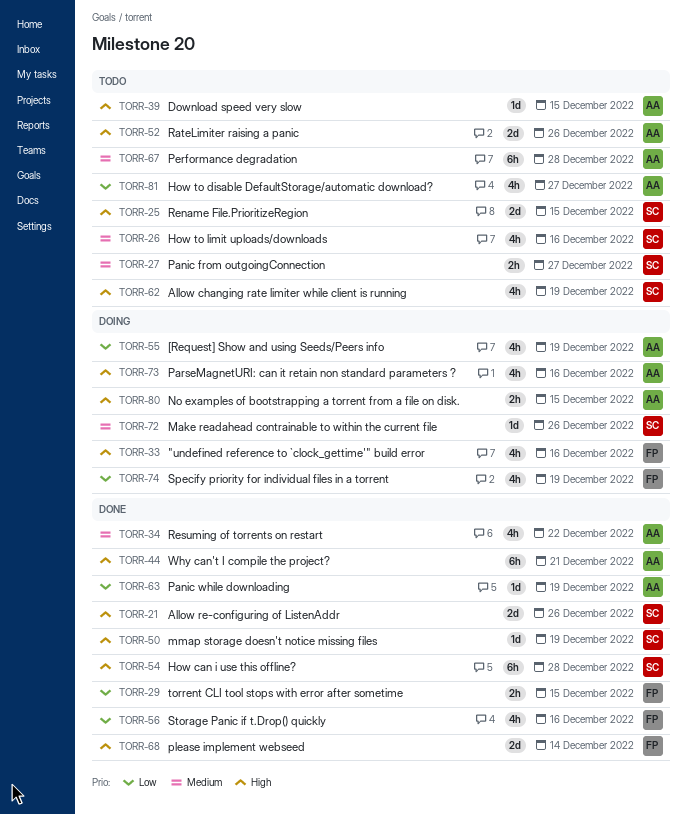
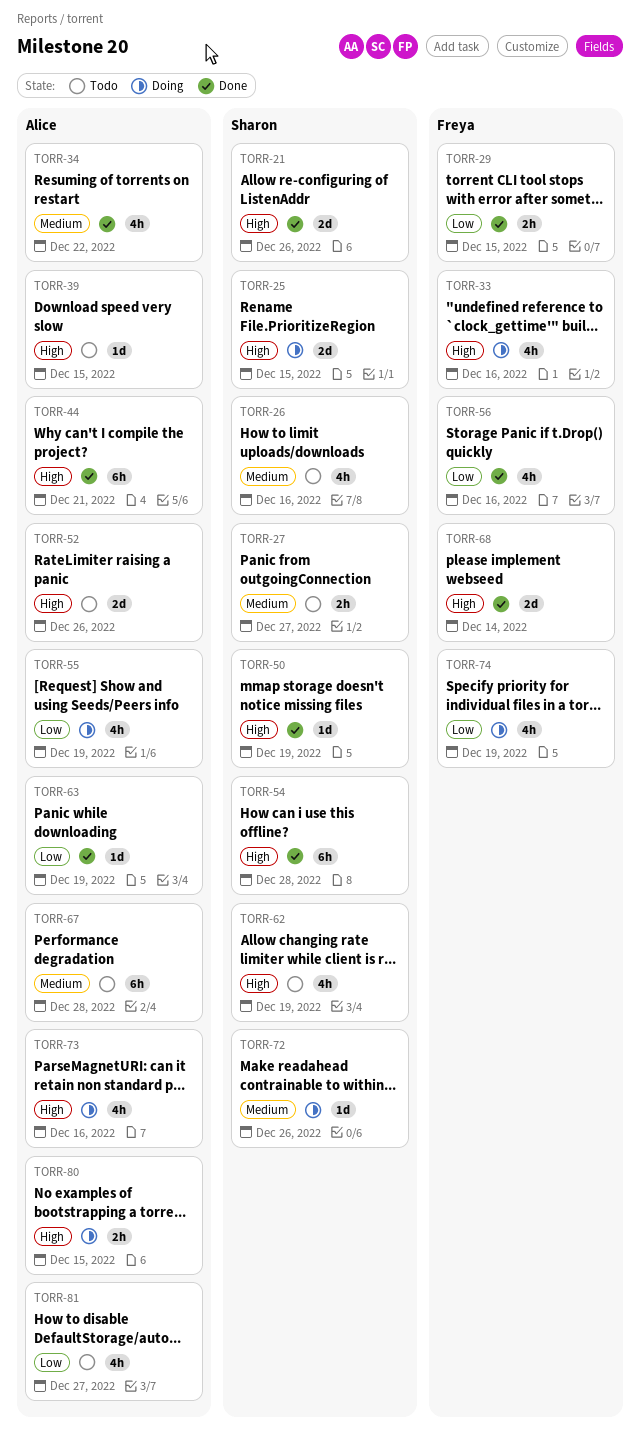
TORR-25, status: Todo -> Doing

